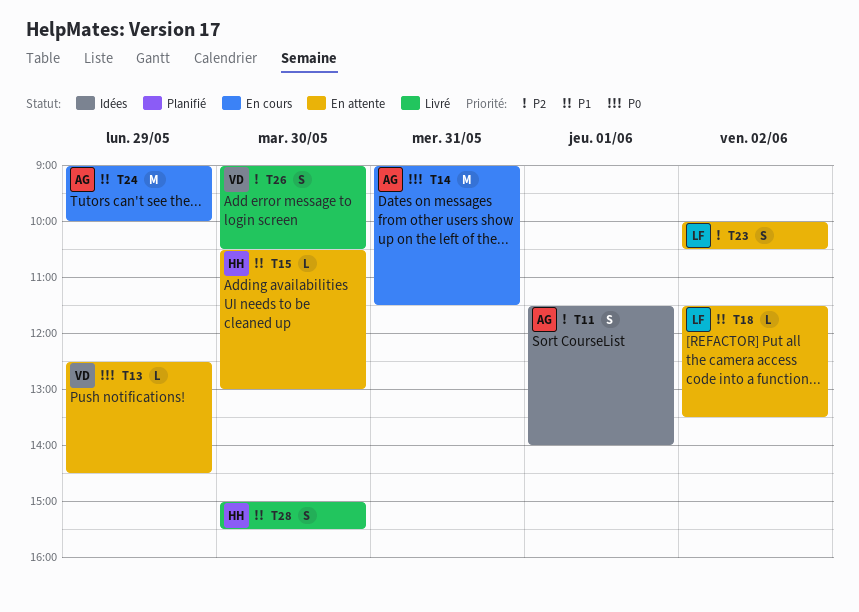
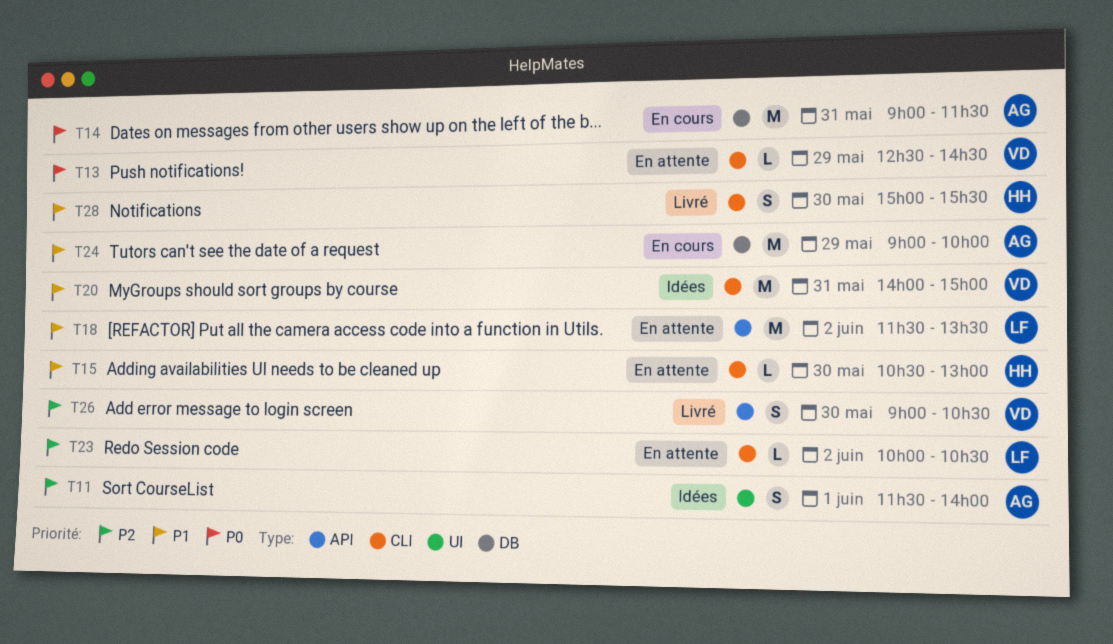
T18, estimate: L -> M
T20: none -> present
T23, estimate: S -> L

